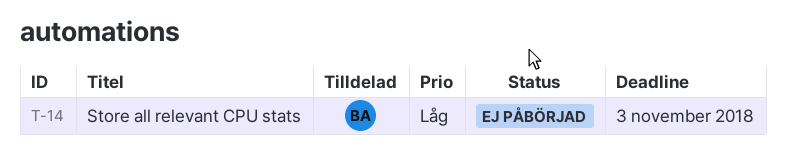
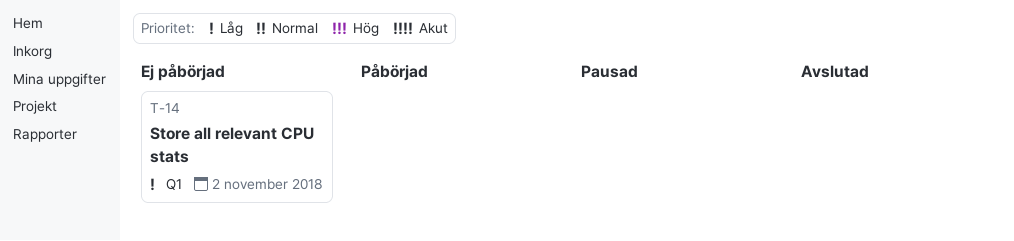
T-14, due: Nov 3 -> Nov 2

